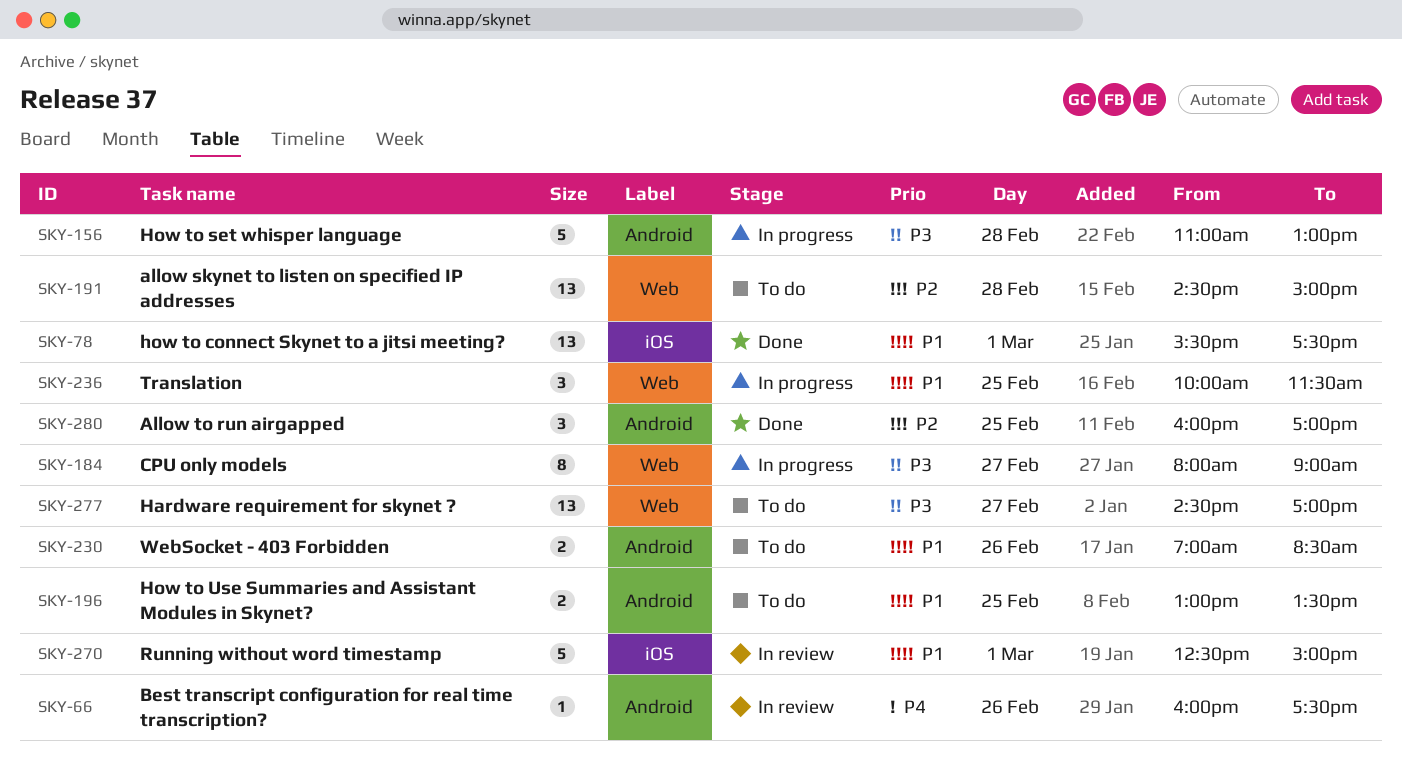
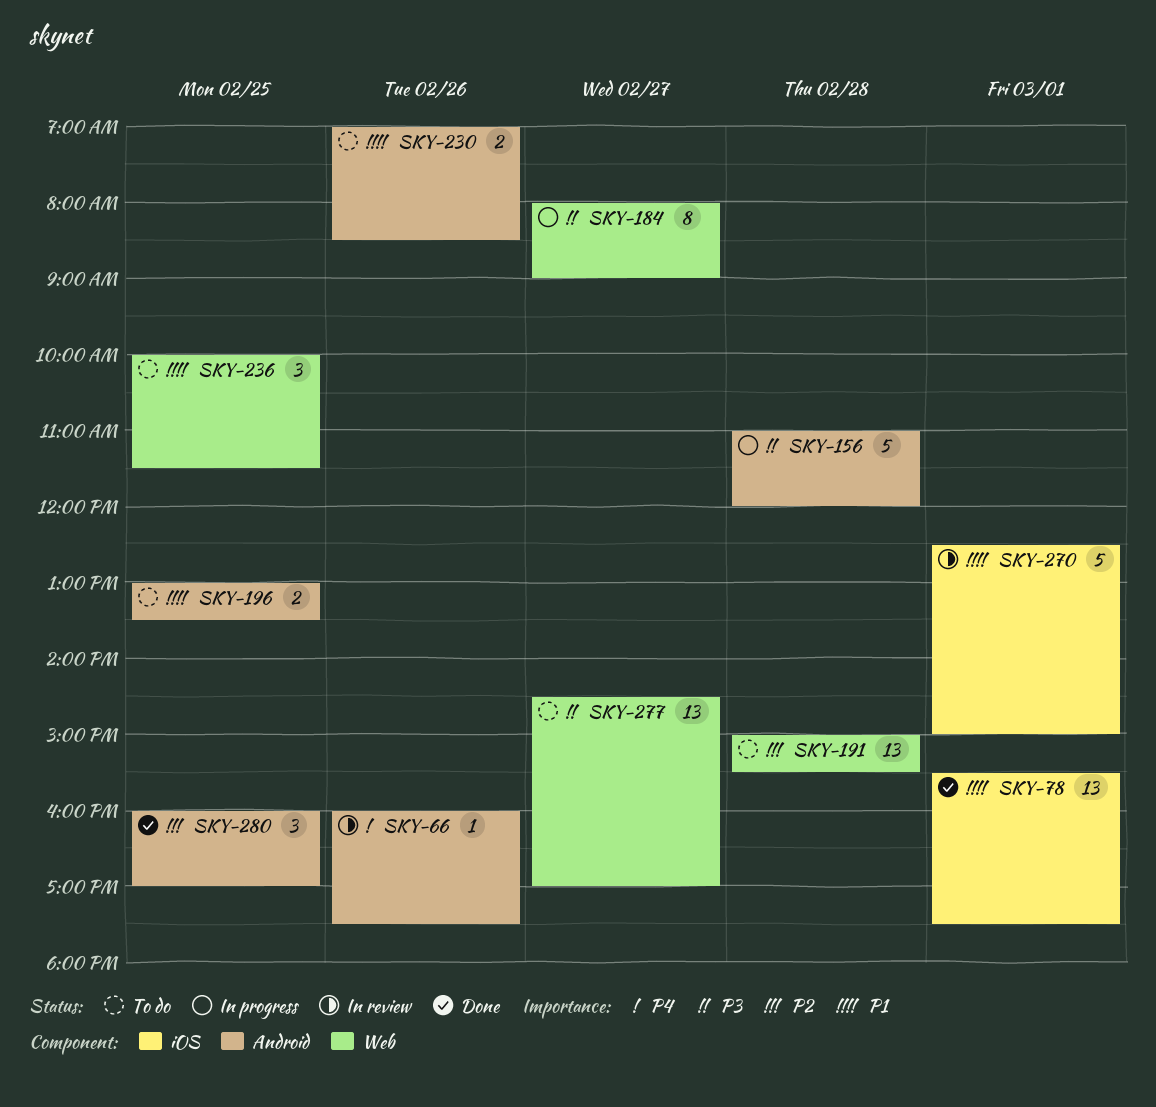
SKY-156, ends: 13:00 -> 12:00
SKY-191, begins: 14:30 -> 15:00
SKY-191, ends: 15:00 -> 15:30
SKY-236, status: In progress -> To do

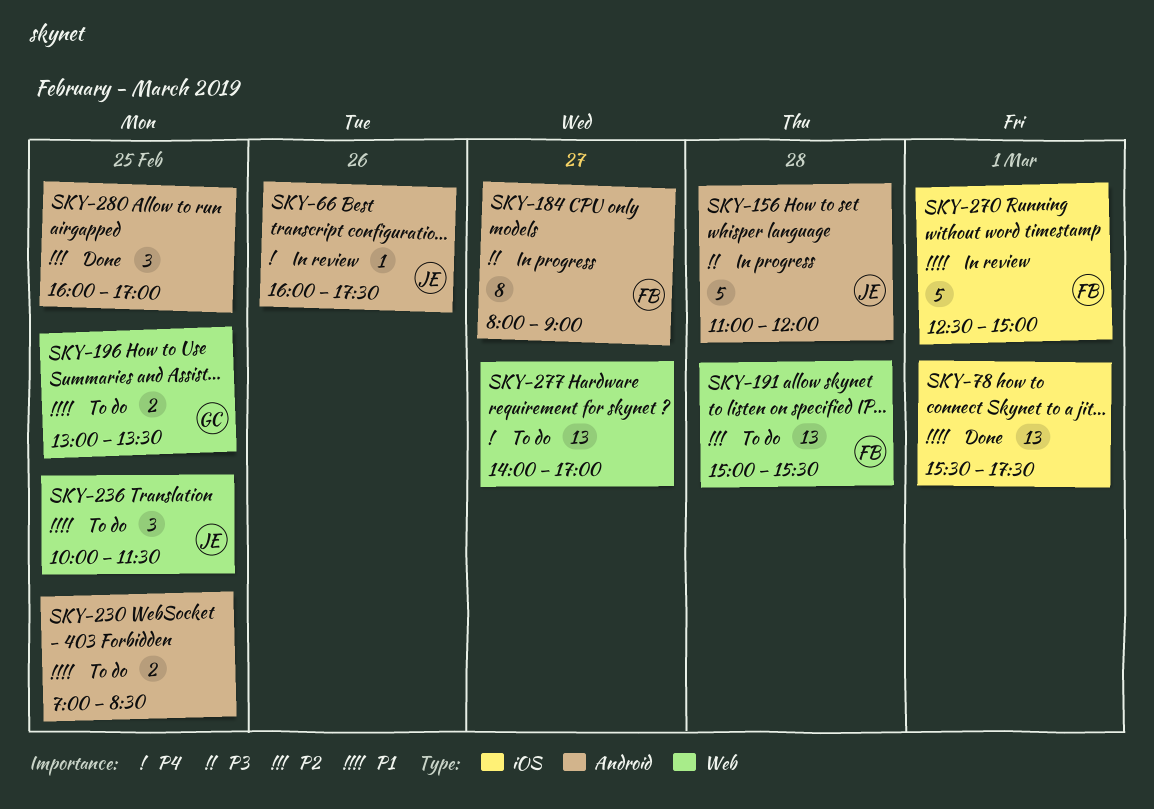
SKY-184, label: Web -> Android
SKY-196, label: Android -> Web
SKY-230, day: Feb 26 -> Feb 25
SKY-277, priority: P3 -> P4
SKY-277, begins: 14:30 -> 14:00

